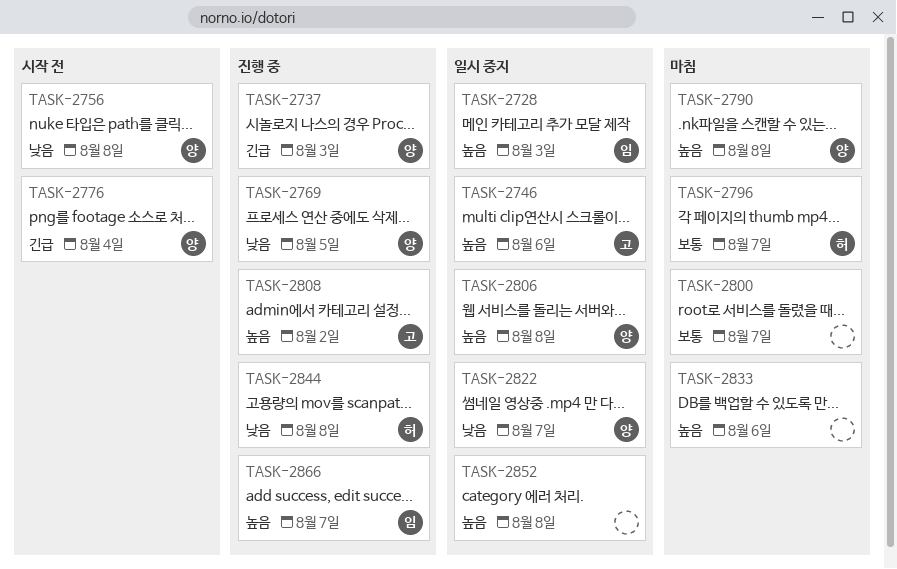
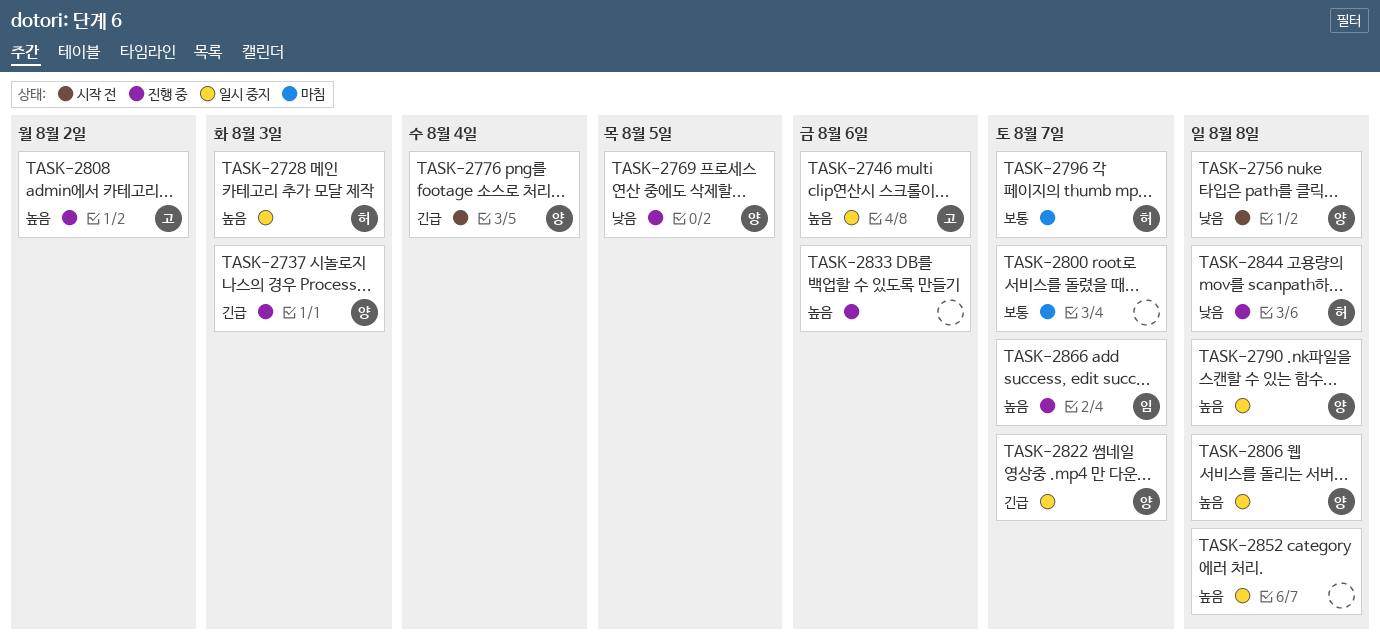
TASK-2728, owner: 임 -> 허
TASK-2790, status: 마침 -> 일시 중지
TASK-2822, priority: 낮음 -> 긴급
TASK-2833, status: 마침 -> 진행 중

